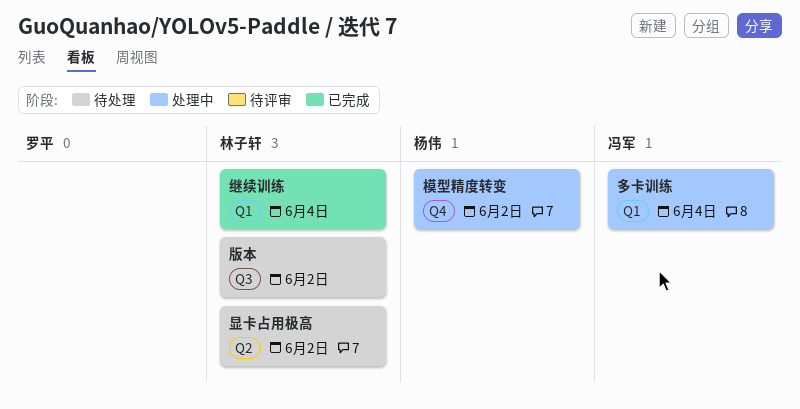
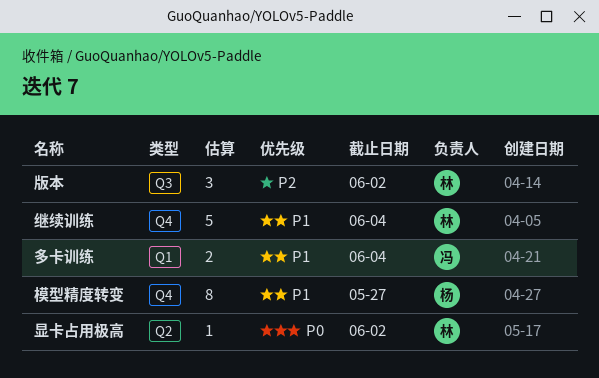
模型精度转变, due: Jun 2 -> May 27
继续训练, label: Q1 -> Q4

